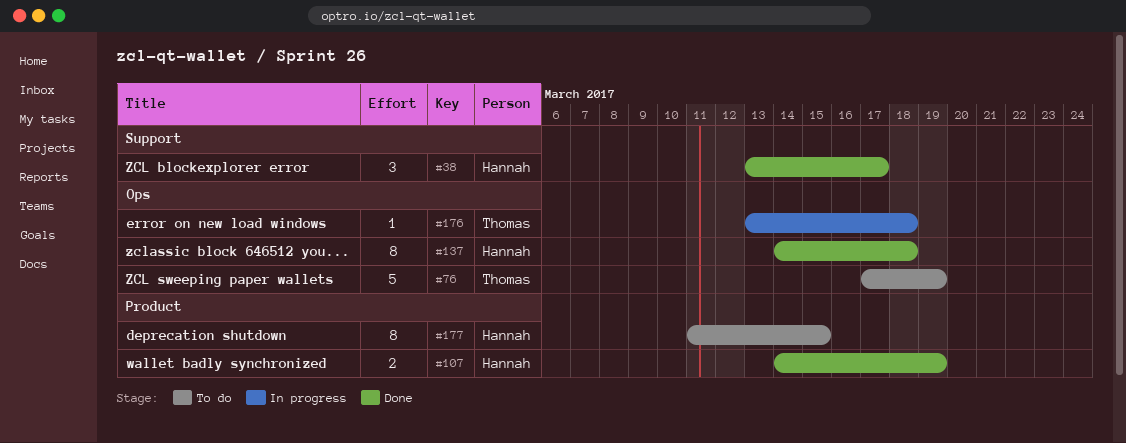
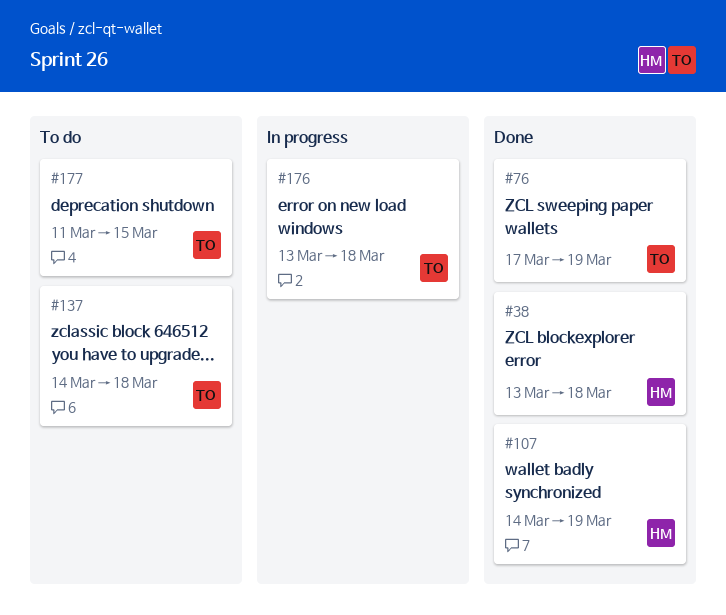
#38, due: Mar 17 -> Mar 18
#76, status: To do -> Done
#137, status: Done -> To do
#137, owner: Hannah -> Thomas
#177, owner: Hannah -> Thomas

